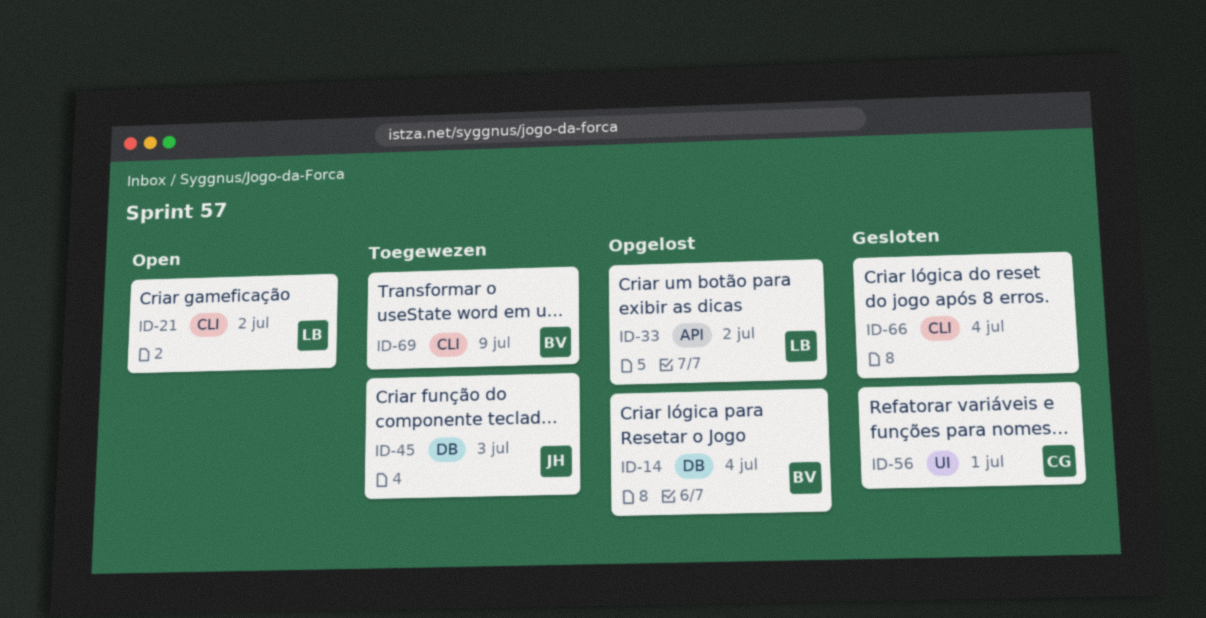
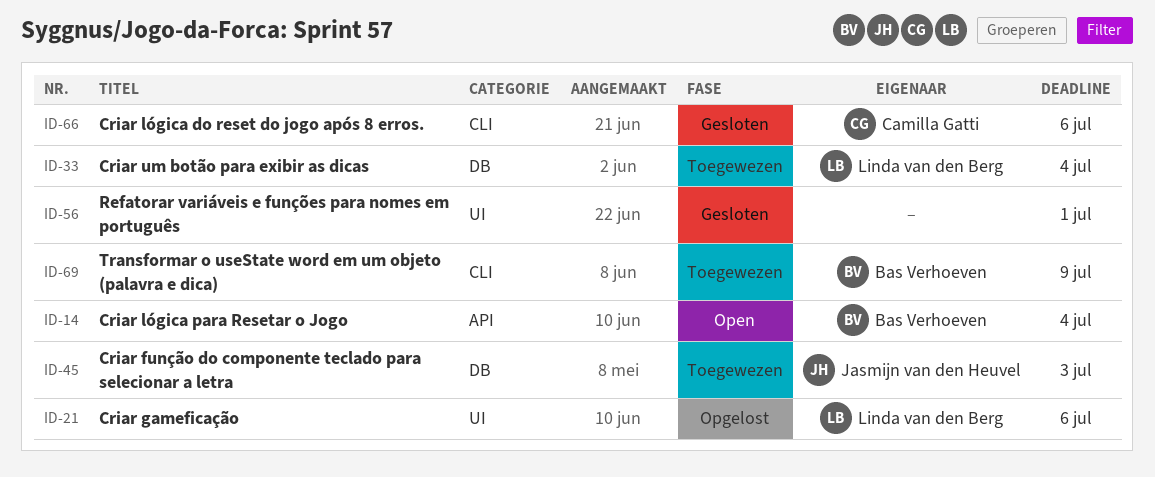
ID-14, status: Opgelost -> Open
ID-14, label: DB -> API
ID-21, status: Open -> Opgelost
ID-21, label: CLI -> UI
ID-21, due: Jul 2 -> Jul 6
ID-33, status: Opgelost -> Toegewezen
ID-33, label: API -> DB
ID-33, due: Jul 2 -> Jul 4
ID-56, owner: Camilla Gatti -> none
ID-66, owner: none -> Camilla Gatti
ID-66, due: Jul 4 -> Jul 6

